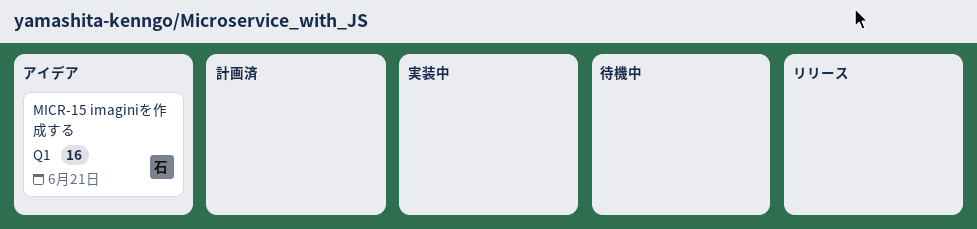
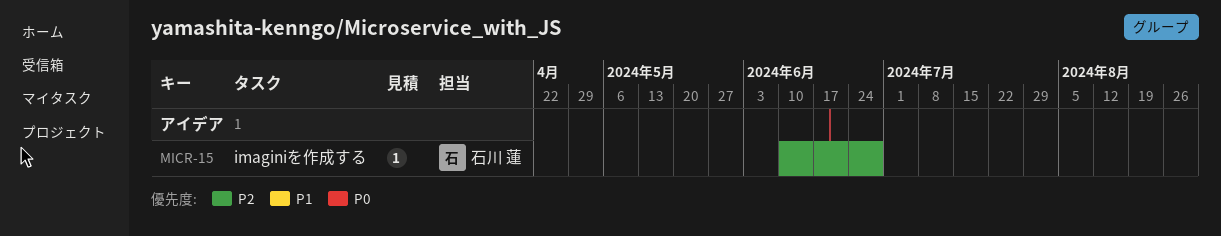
MICR-15, estimate: 16 -> 1
MICR-15, due: Jun 21 -> Jun 28

